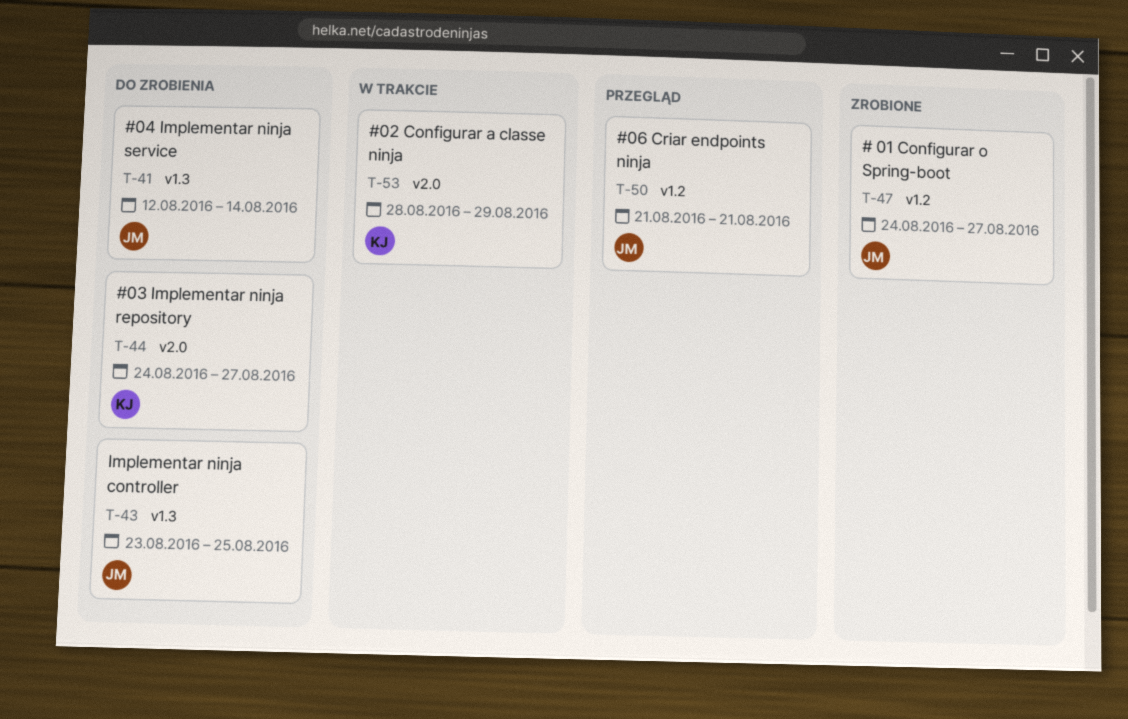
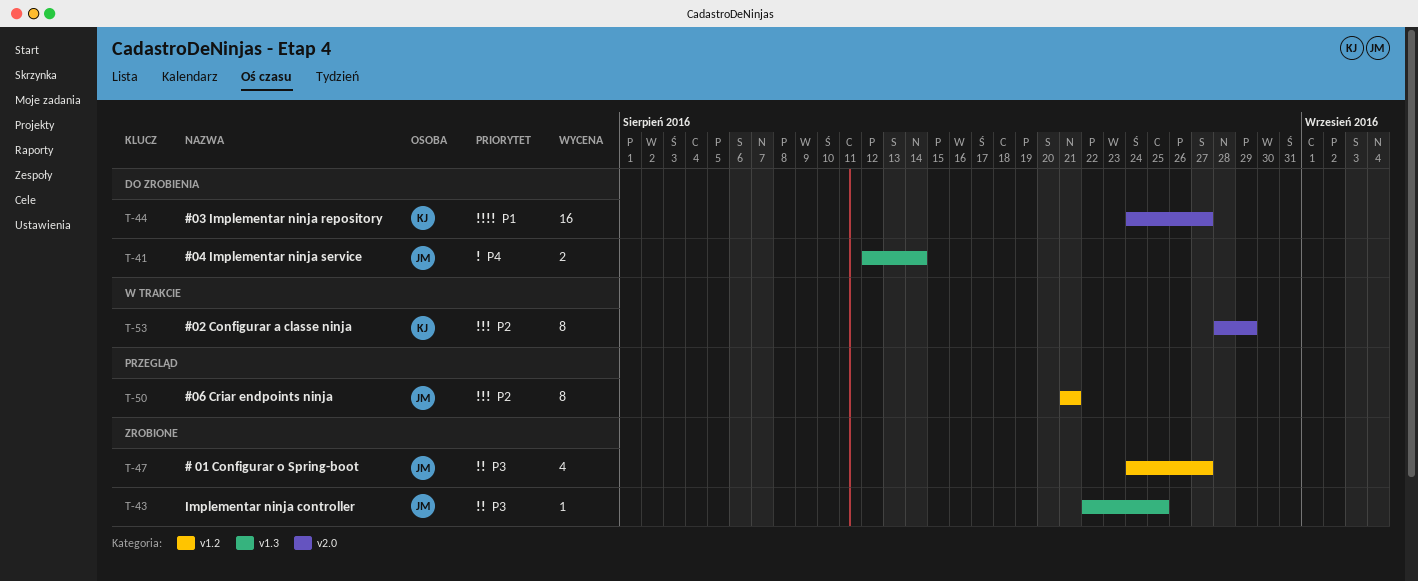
T-43, status: Do zrobienia -> Zrobione
T-43, start: Aug 23 -> Aug 22

